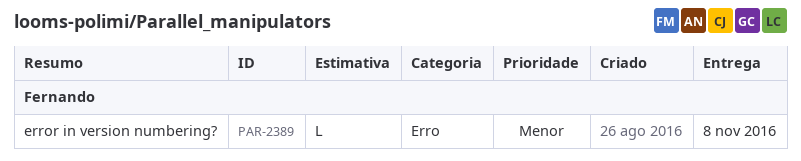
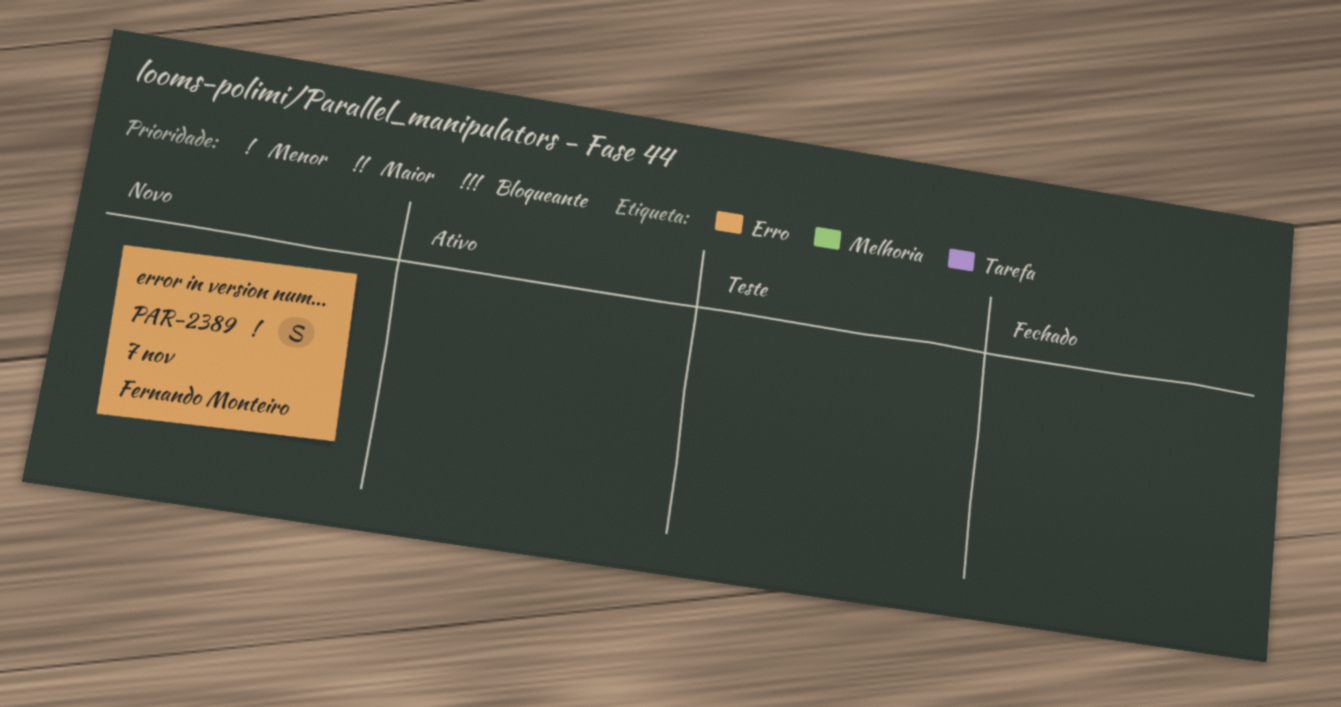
PAR-2389, estimate: L -> S
PAR-2389, due: Nov 8 -> Nov 7

